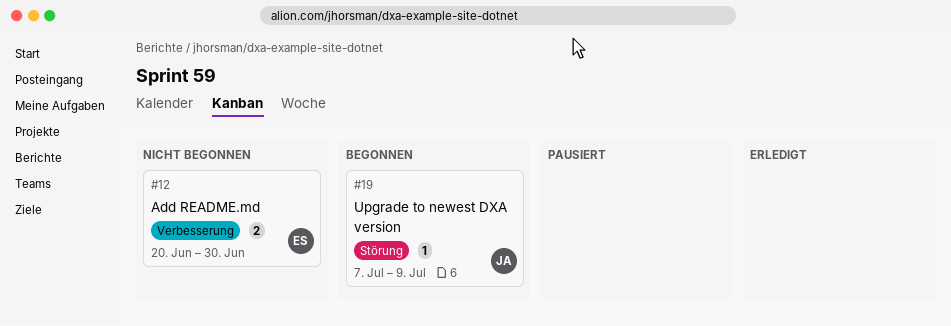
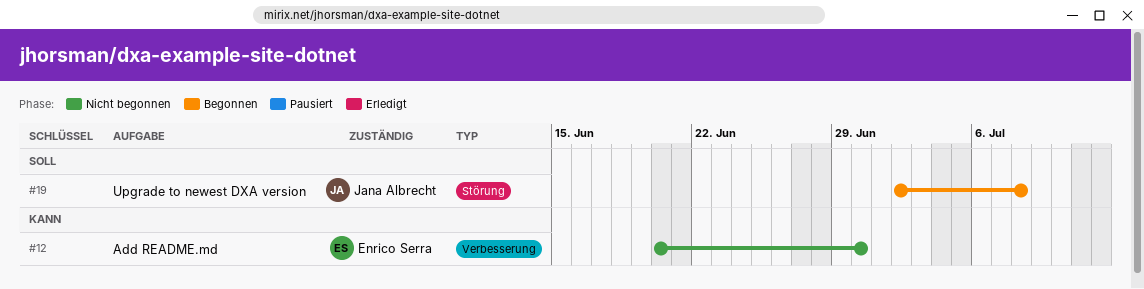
#19, start: Jul 7 -> Jul 2
#19, due: Jul 9 -> Jul 8

